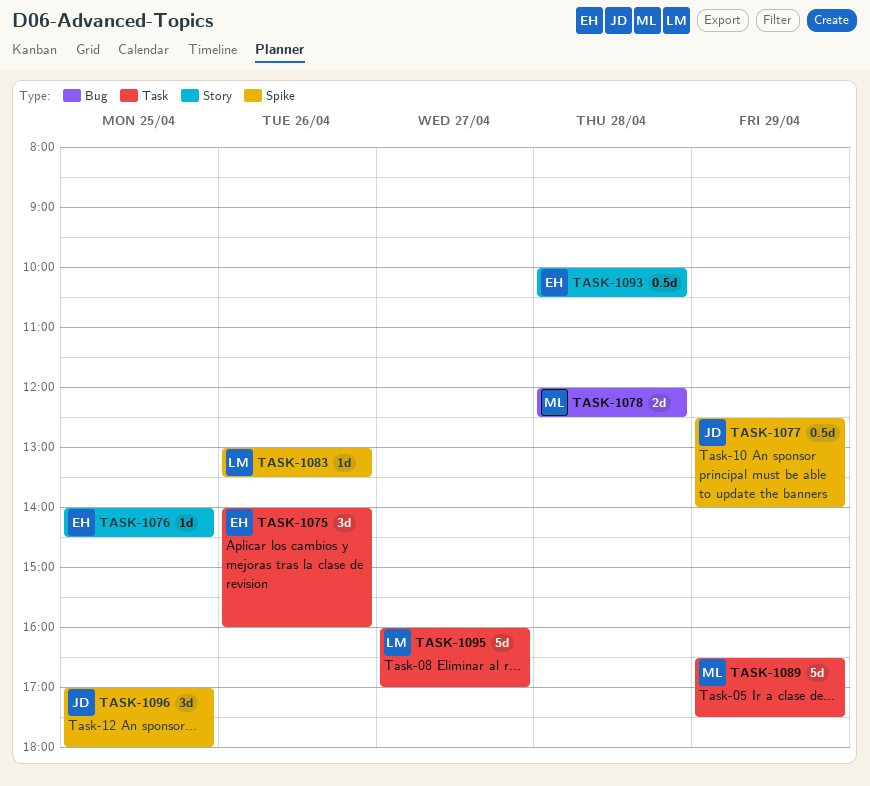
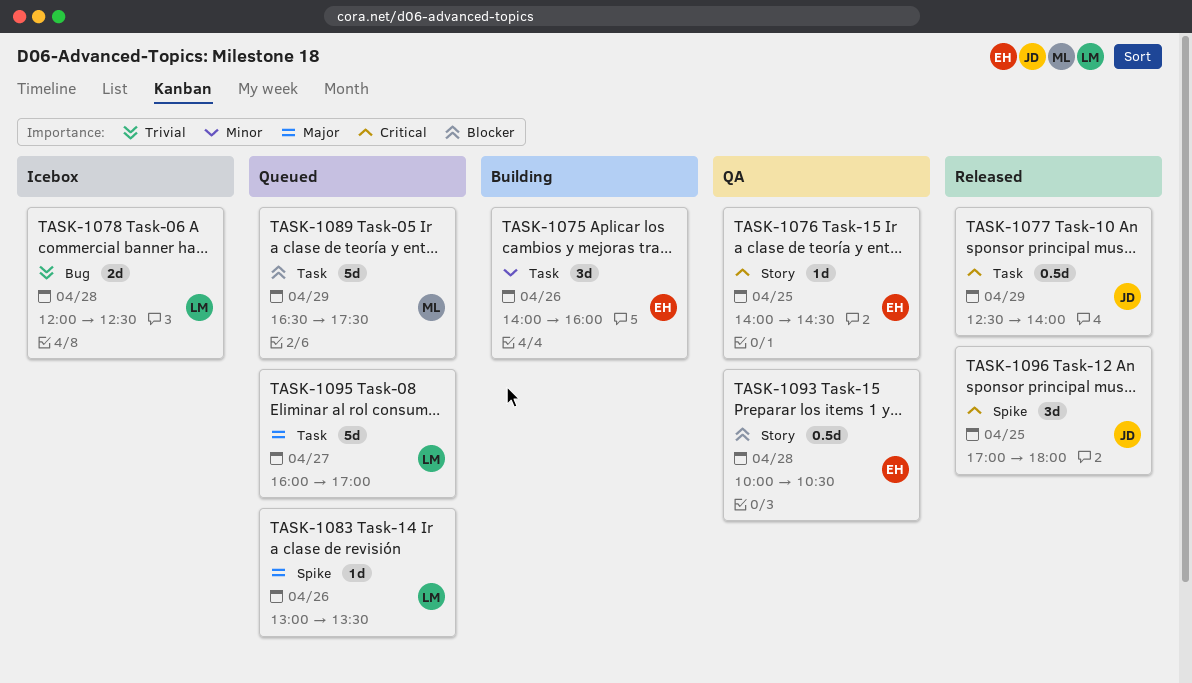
TASK-1077, label: Spike -> Task
TASK-1078, owner: ML -> LM

